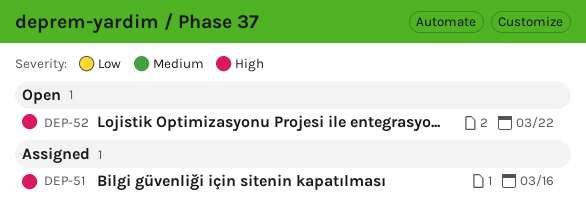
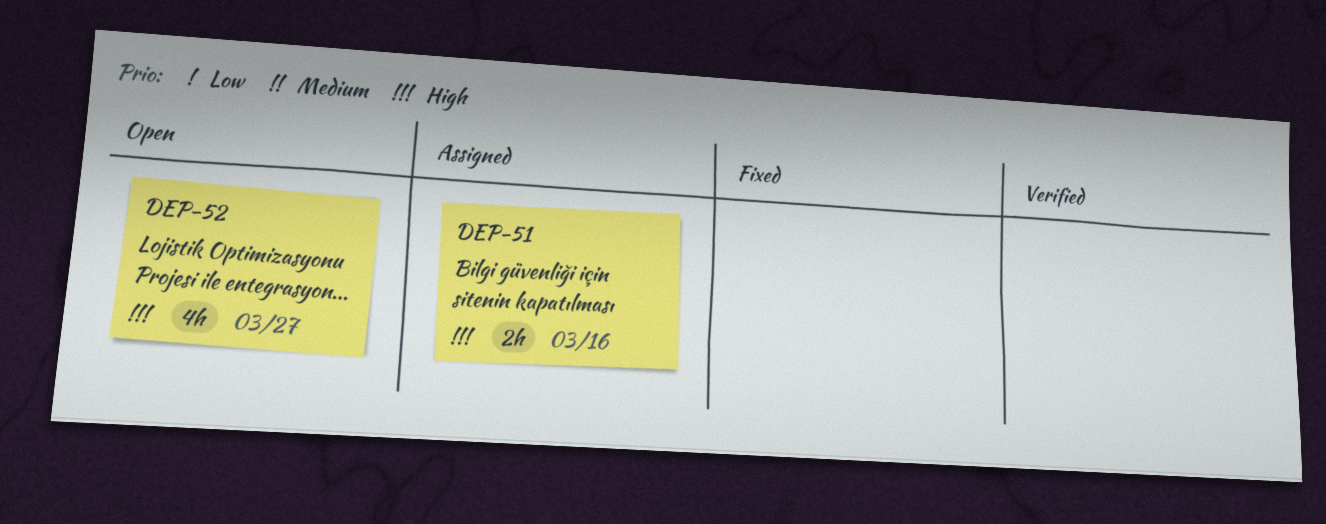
DEP-52, due: Mar 22 -> Mar 27

